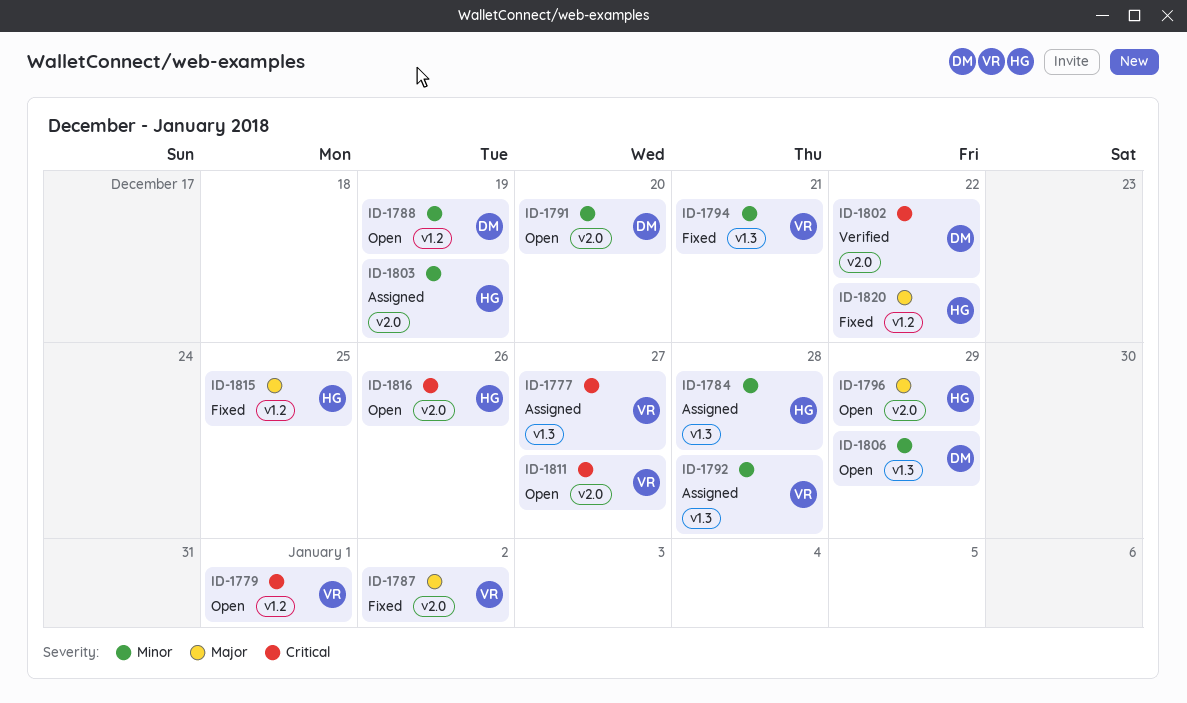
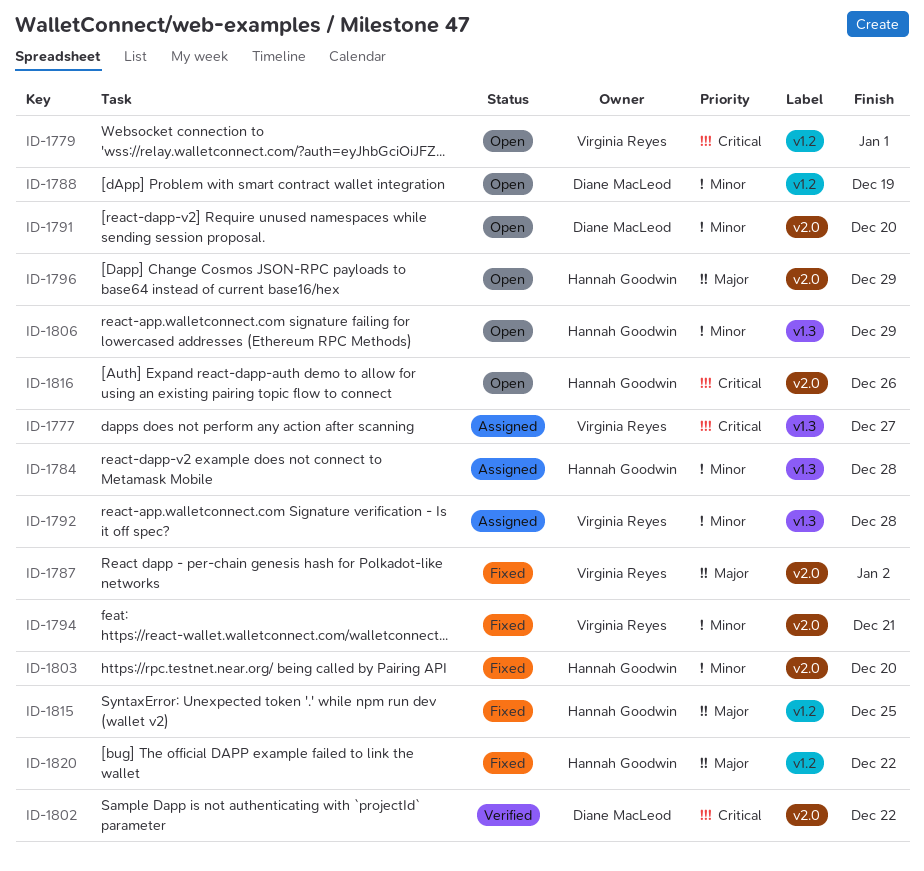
ID-1794, label: v1.3 -> v2.0
ID-1803, status: Assigned -> Fixed
ID-1803, due: Dec 19 -> Dec 20
ID-1806, owner: Diane MacLeod -> Hannah Goodwin
ID-1811: present -> none

